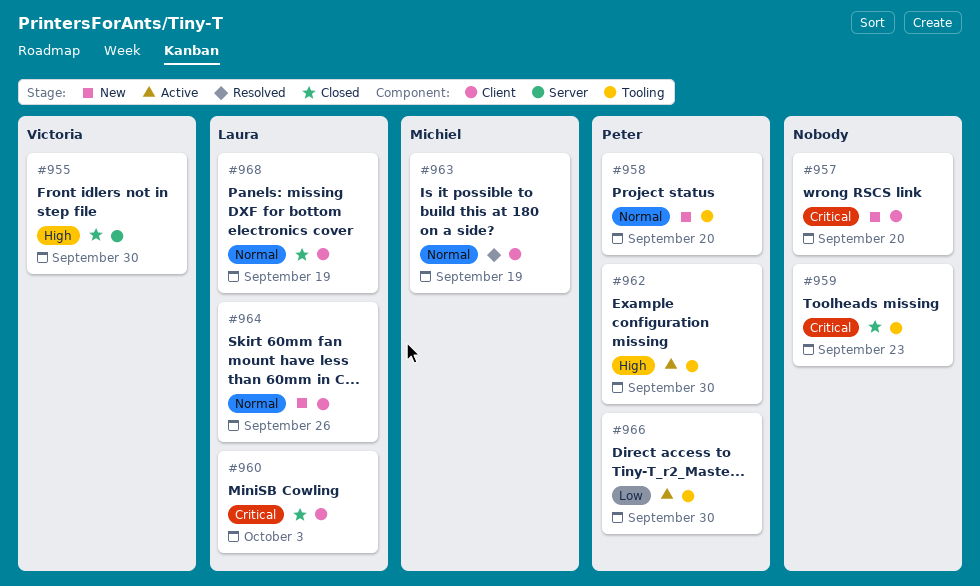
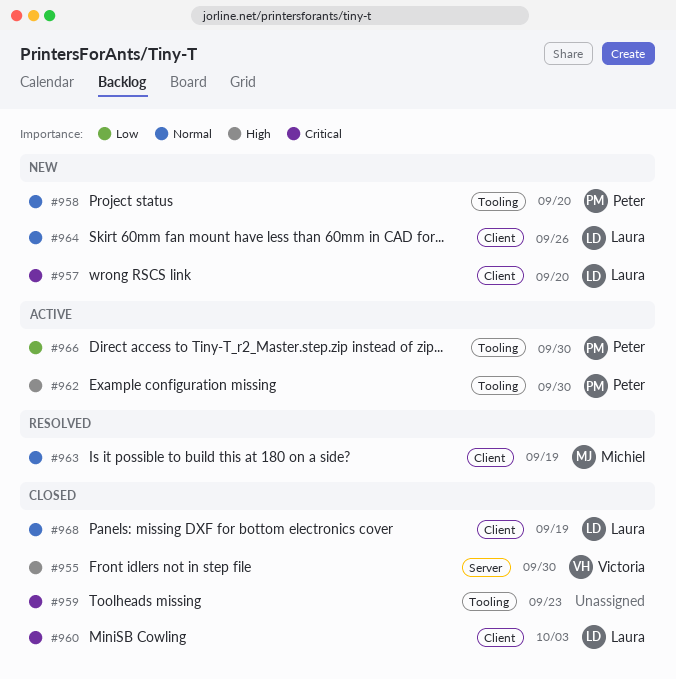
#957, owner: none -> Laura

